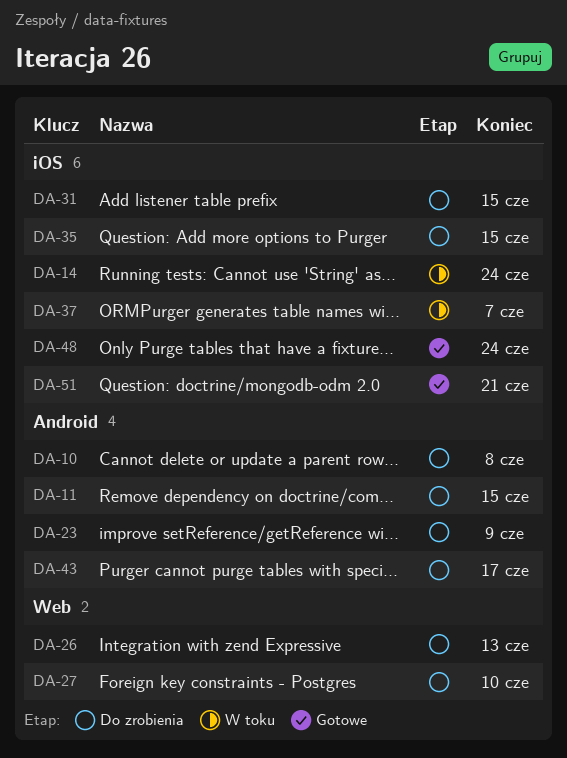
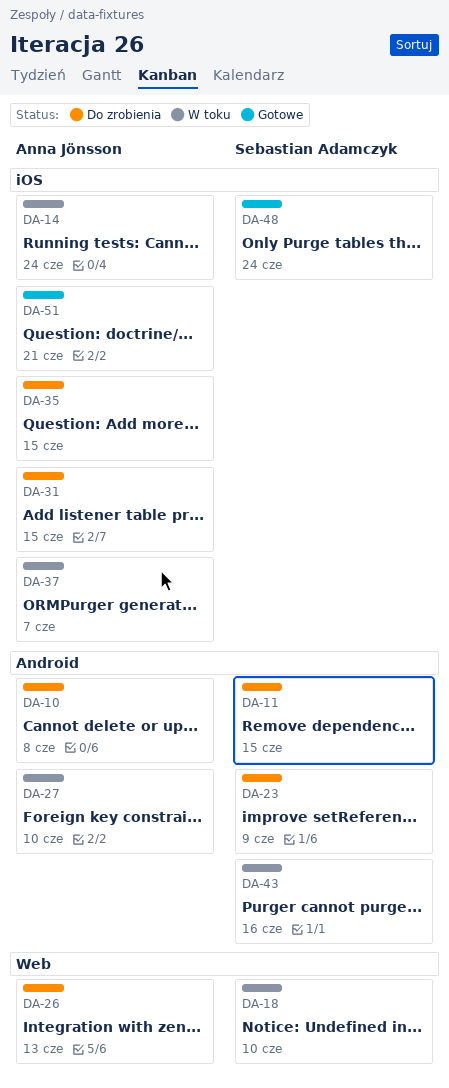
DA-18: none -> present
DA-27, status: Do zrobienia -> W toku
DA-27, label: Web -> Android
DA-43, status: Do zrobienia -> W toku
DA-43, due: Jun 17 -> Jun 16

